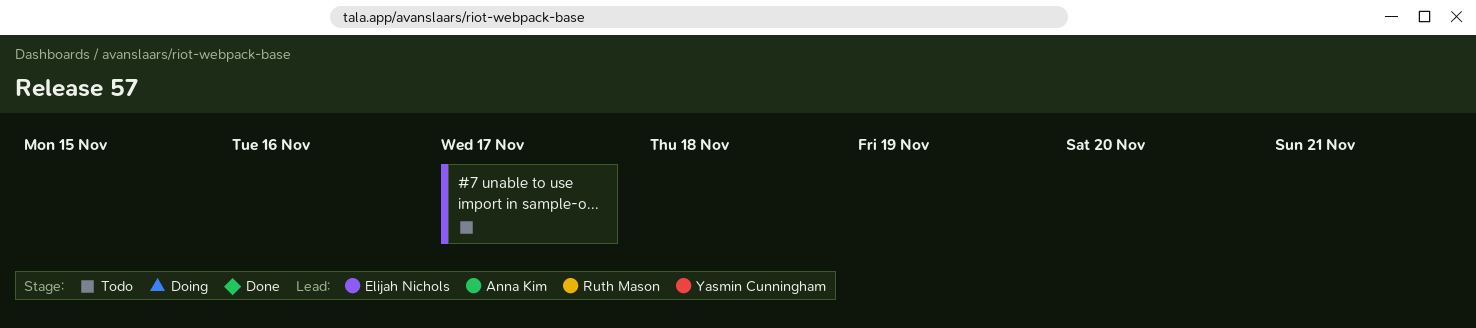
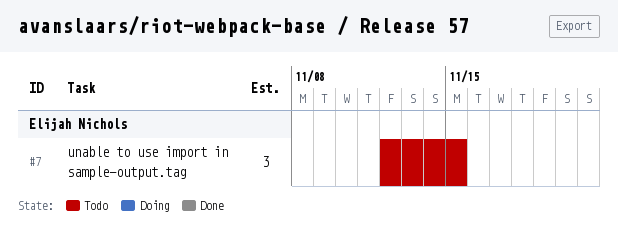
#7, due: Nov 17 -> Nov 15

